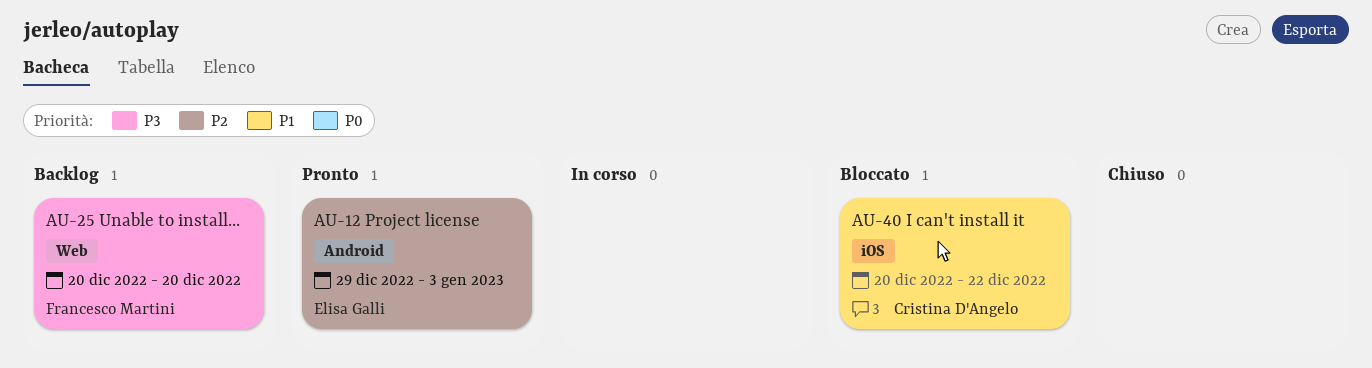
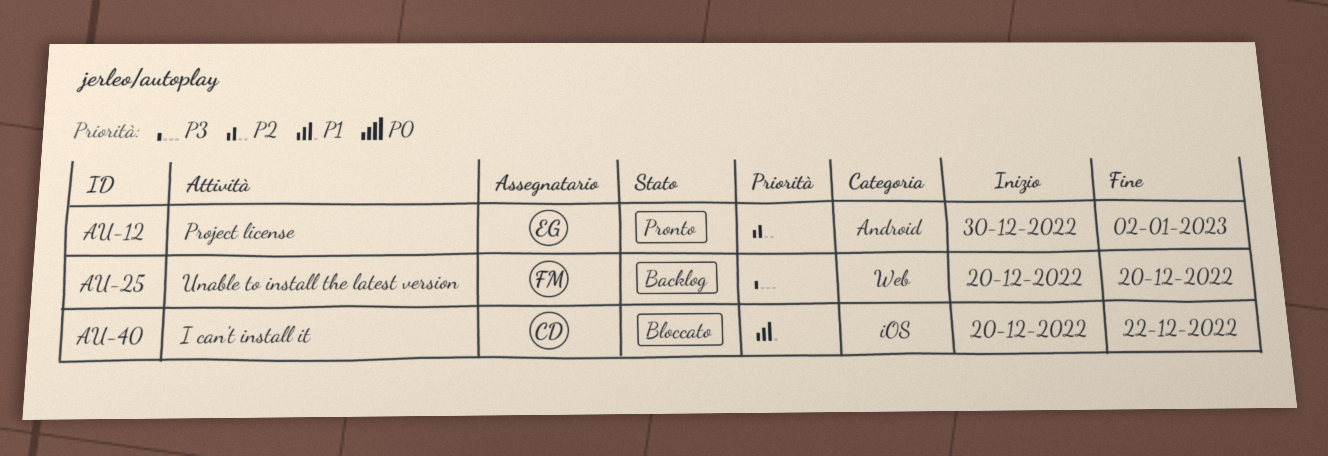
AU-12, start: Dec 29 -> Dec 30
AU-12, due: Jan 3 -> Jan 2

